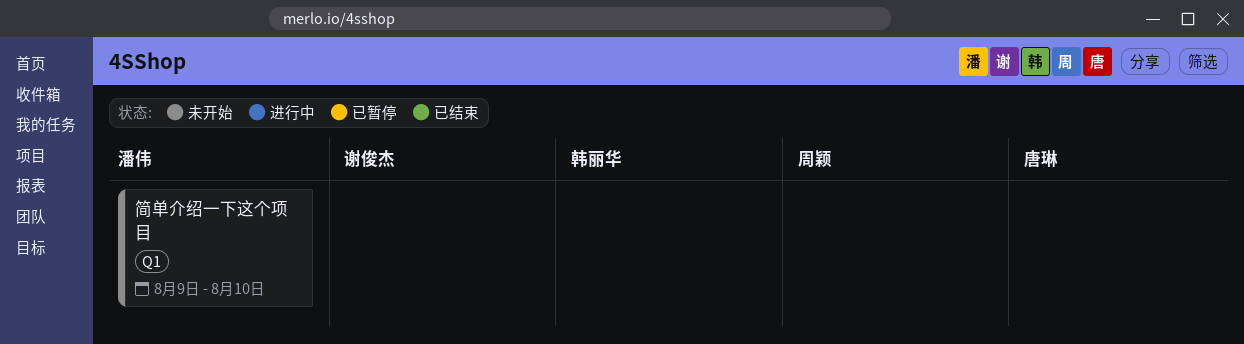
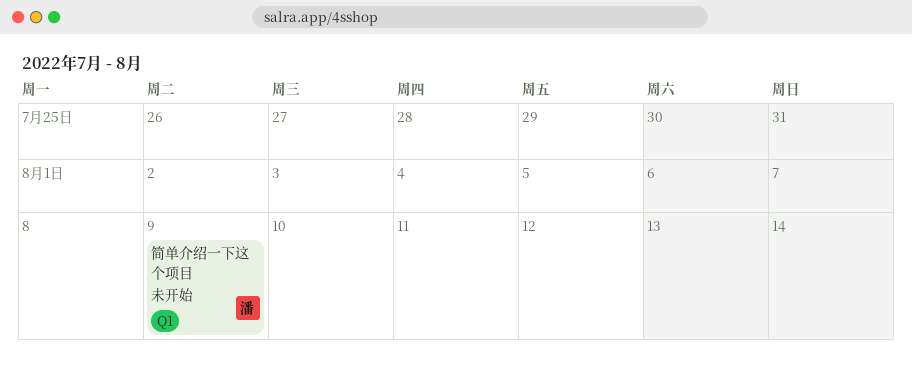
简单介绍一下这个项目, due: Aug 10 -> Aug 9

